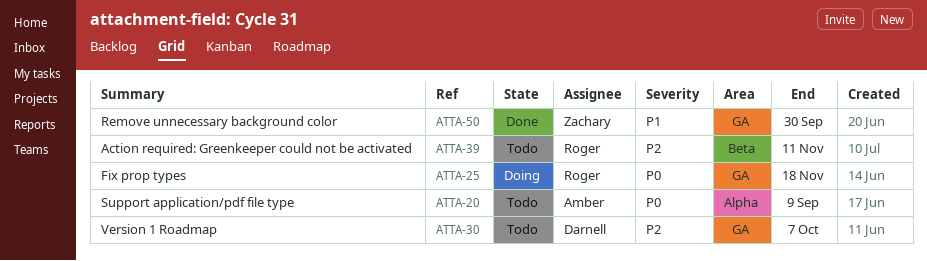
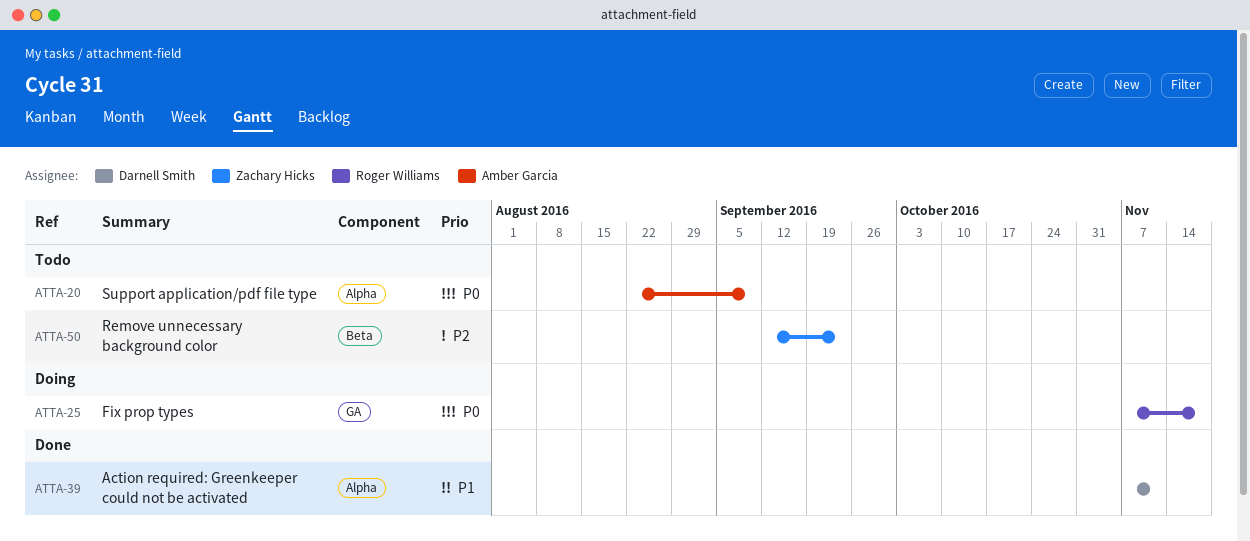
ATTA-30: present -> none
ATTA-39, status: Todo -> Done
ATTA-39, owner: Roger Williams -> Darnell Smith
ATTA-39, priority: P2 -> P1
ATTA-39, label: Beta -> Alpha
ATTA-50, status: Done -> Todo
ATTA-50, priority: P1 -> P2
ATTA-50, label: GA -> Beta
ATTA-50, due: Sep 30 -> Sep 23

